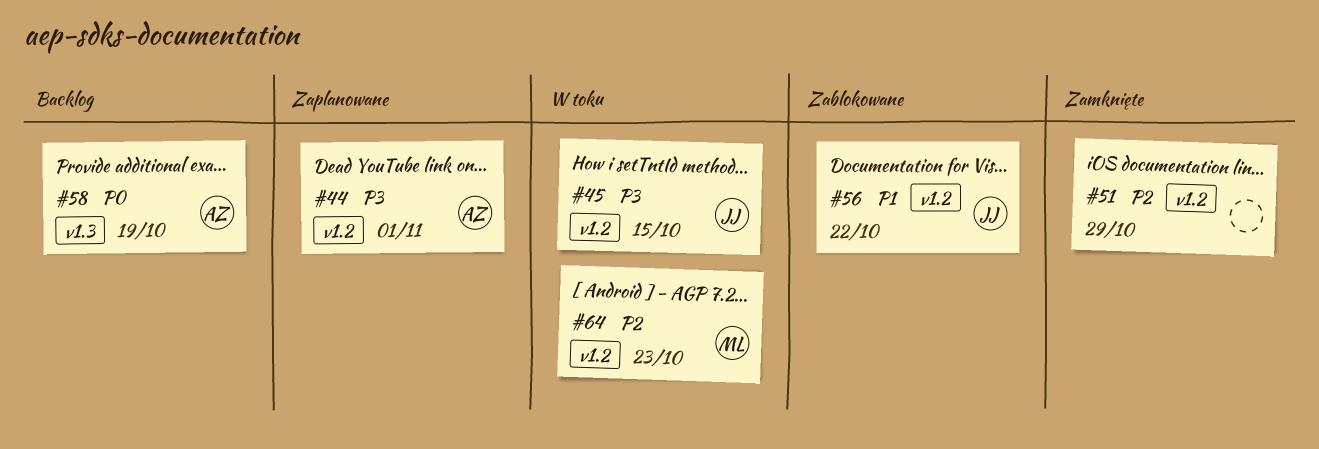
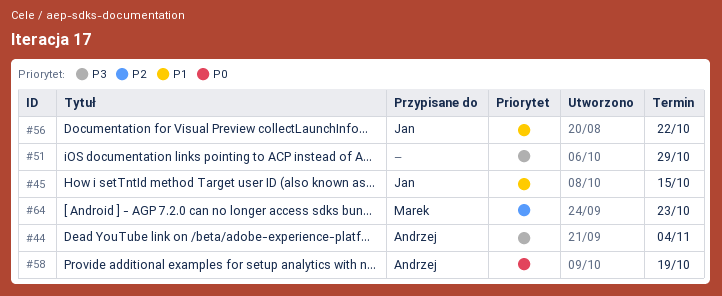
#44, due: Nov 1 -> Nov 4
#45, priority: P3 -> P1
#51, priority: P2 -> P3

